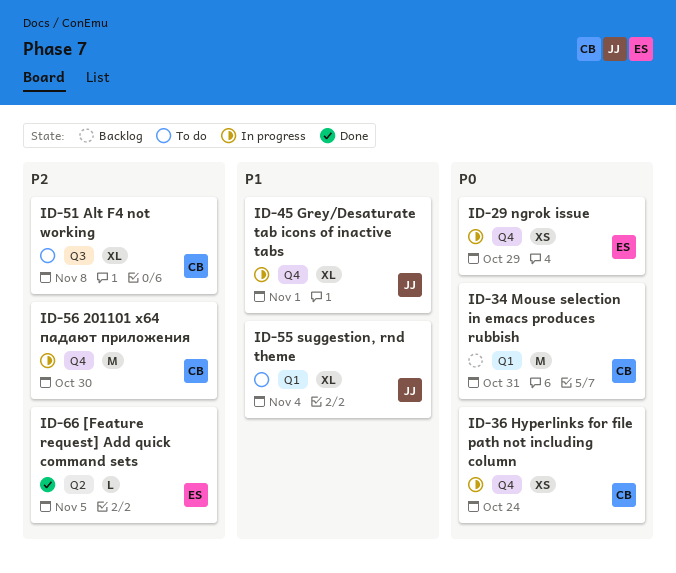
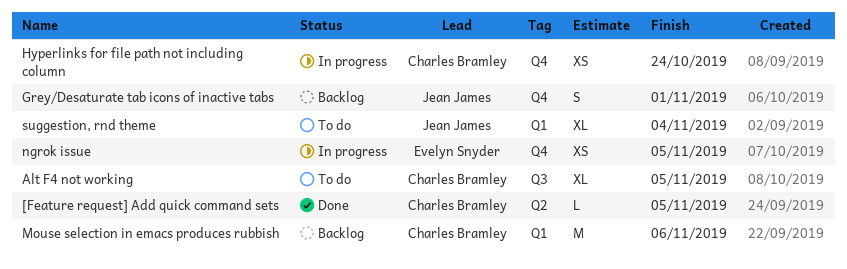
201101 x64 падают приложения: present -> none
[Feature request] Add quick command sets, owner: Evelyn Snyder -> Charles Bramley
Alt F4 not working, due: Nov 8 -> Nov 5
Grey/Desaturate tab icons of inactive tabs, status: In progress -> Backlog
Grey/Desaturate tab icons of inactive tabs, estimate: XL -> S
Mouse selection in emacs produces rubbish, due: Oct 31 -> Nov 6
ngrok issue, due: Oct 29 -> Nov 5

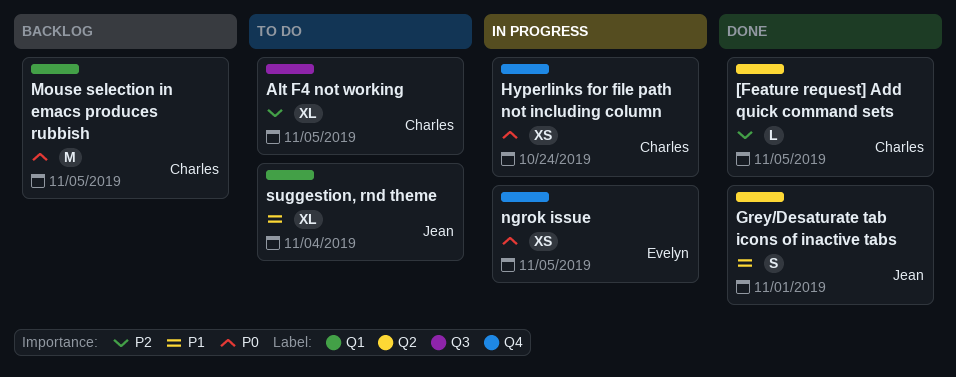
Grey/Desaturate tab icons of inactive tabs, status: Backlog -> Done
Grey/Desaturate tab icons of inactive tabs, label: Q4 -> Q2
Mouse selection in emacs produces rubbish, due: Nov 6 -> Nov 5

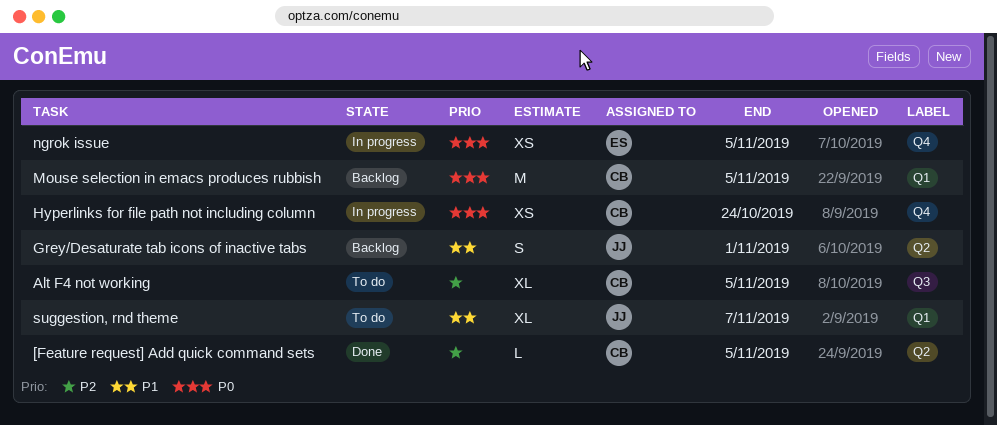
Grey/Desaturate tab icons of inactive tabs, status: Done -> Backlog
suggestion, rnd theme, due: Nov 4 -> Nov 7

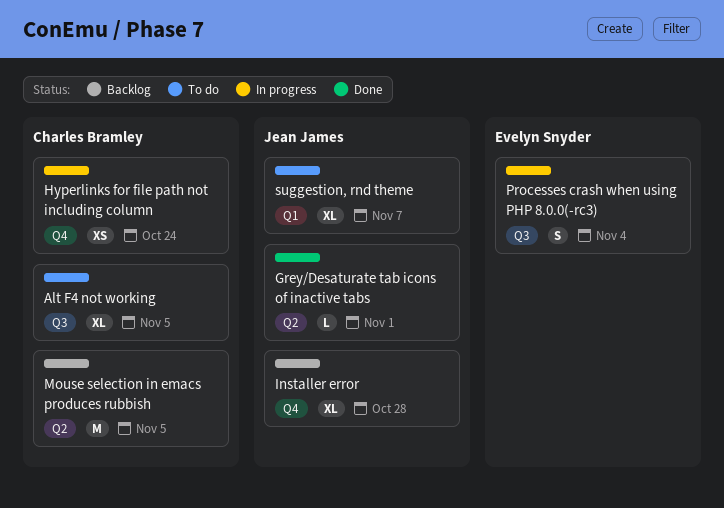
[Feature request] Add quick command sets: present -> none
Grey/Desaturate tab icons of inactive tabs, status: Backlog -> Done
Grey/Desaturate tab icons of inactive tabs, estimate: S -> L
Installer error: none -> present
Mouse selection in emacs produces rubbish, label: Q1 -> Q2
ngrok issue: present -> none
Processes crash when using PHP 8.0.0(-rc3): none -> present

